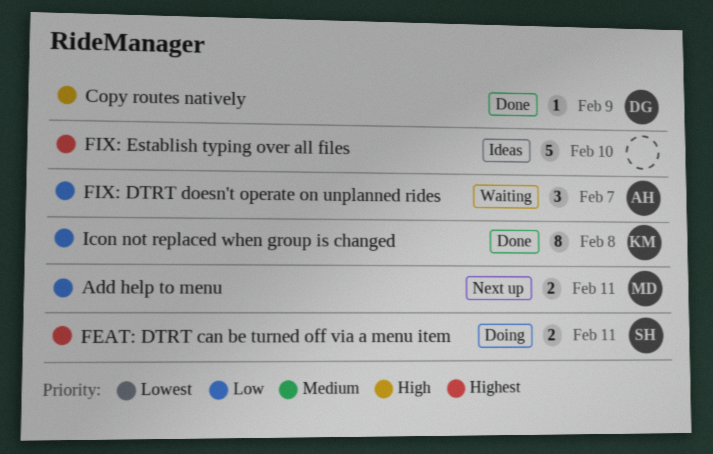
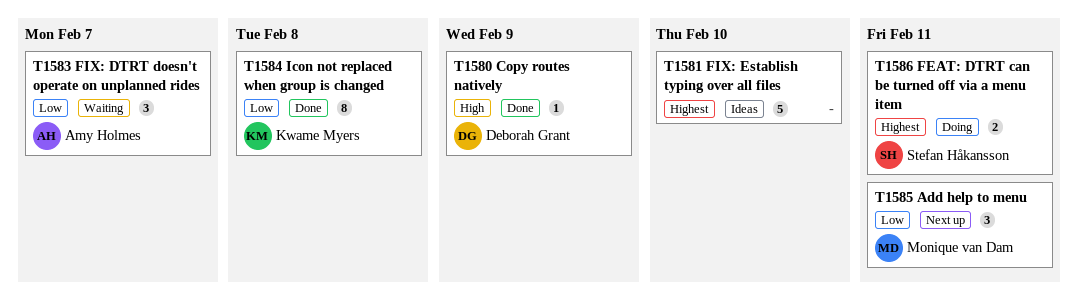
Add help to menu, estimate: 2 -> 3

